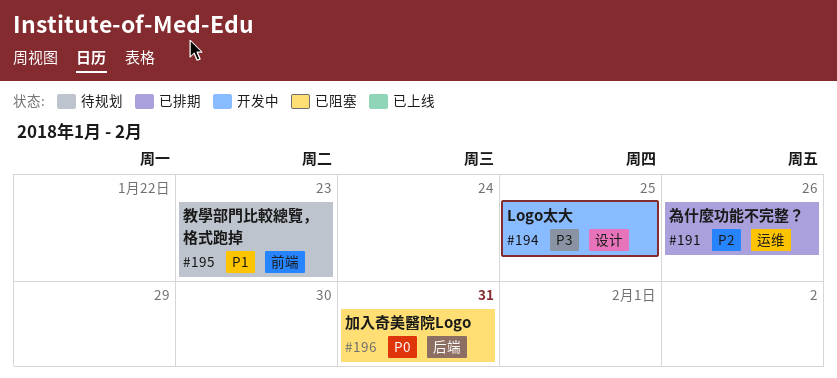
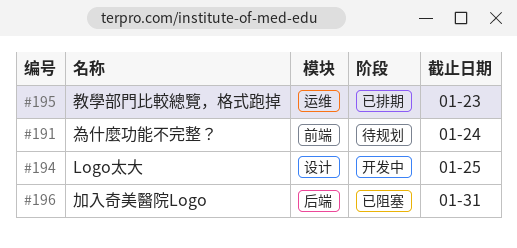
#191, status: 已排期 -> 待规划
#191, label: 运维 -> 前端
#191, due: Jan 26 -> Jan 24
#195, status: 待规划 -> 已排期
#195, label: 前端 -> 运维

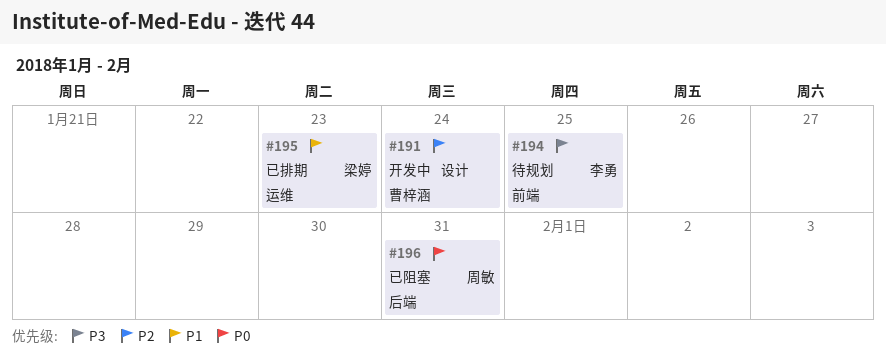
#191, status: 待规划 -> 开发中
#191, label: 前端 -> 设计
#194, status: 开发中 -> 待规划
#194, label: 设计 -> 前端

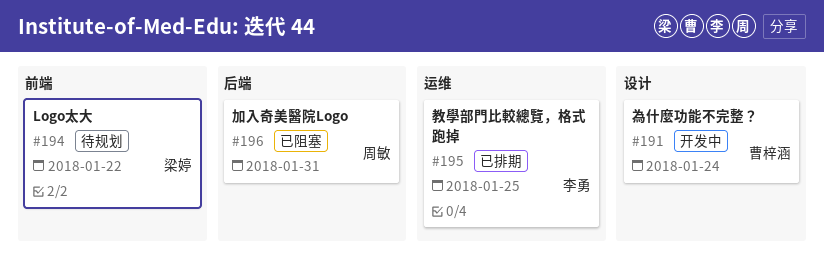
#194, owner: 李勇 -> 梁婷
#194, due: Jan 25 -> Jan 22
#195, owner: 梁婷 -> 李勇
#195, due: Jan 23 -> Jan 25

